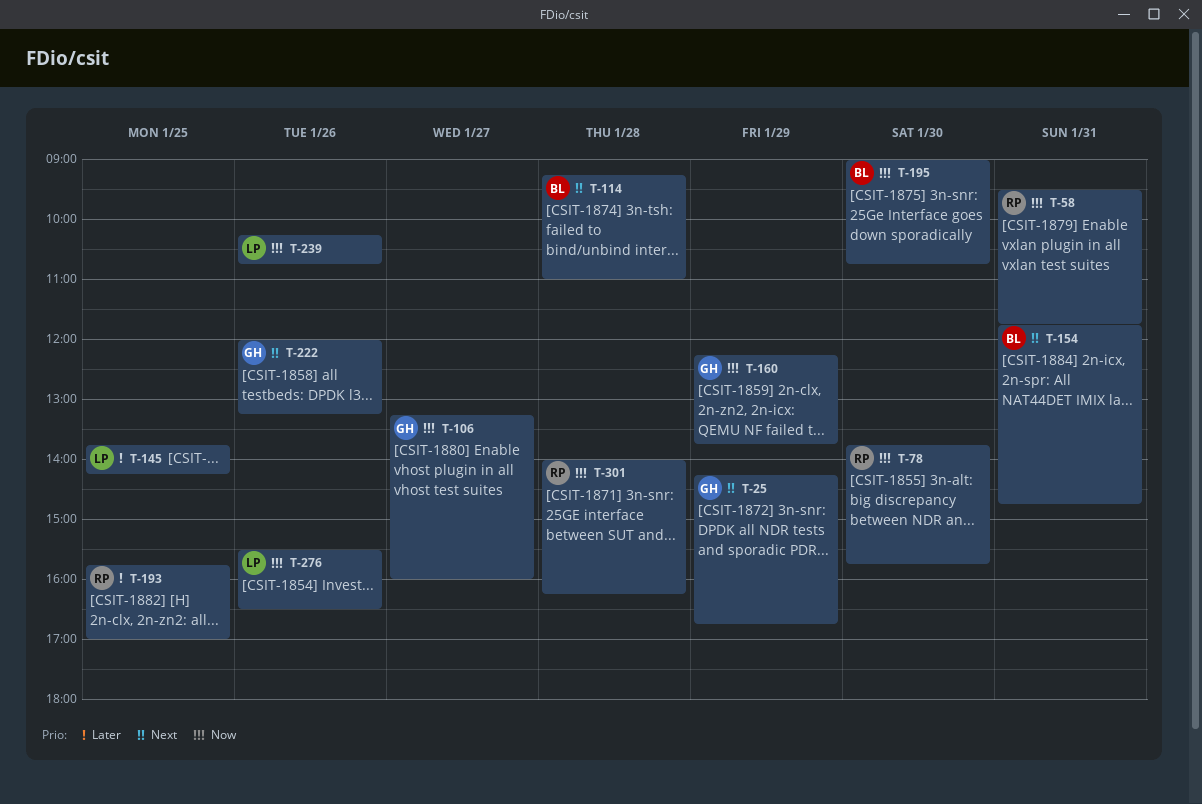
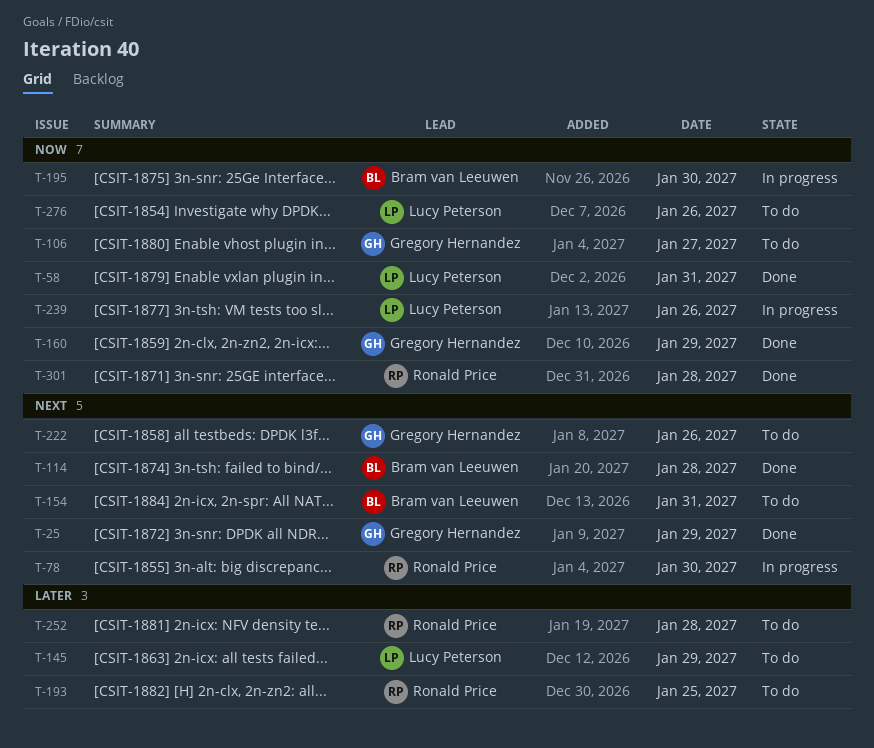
T-58, owner: Ronald Price -> Lucy Peterson
T-78, priority: Now -> Next
T-145, day: Jan 25 -> Jan 29
T-252: none -> present

